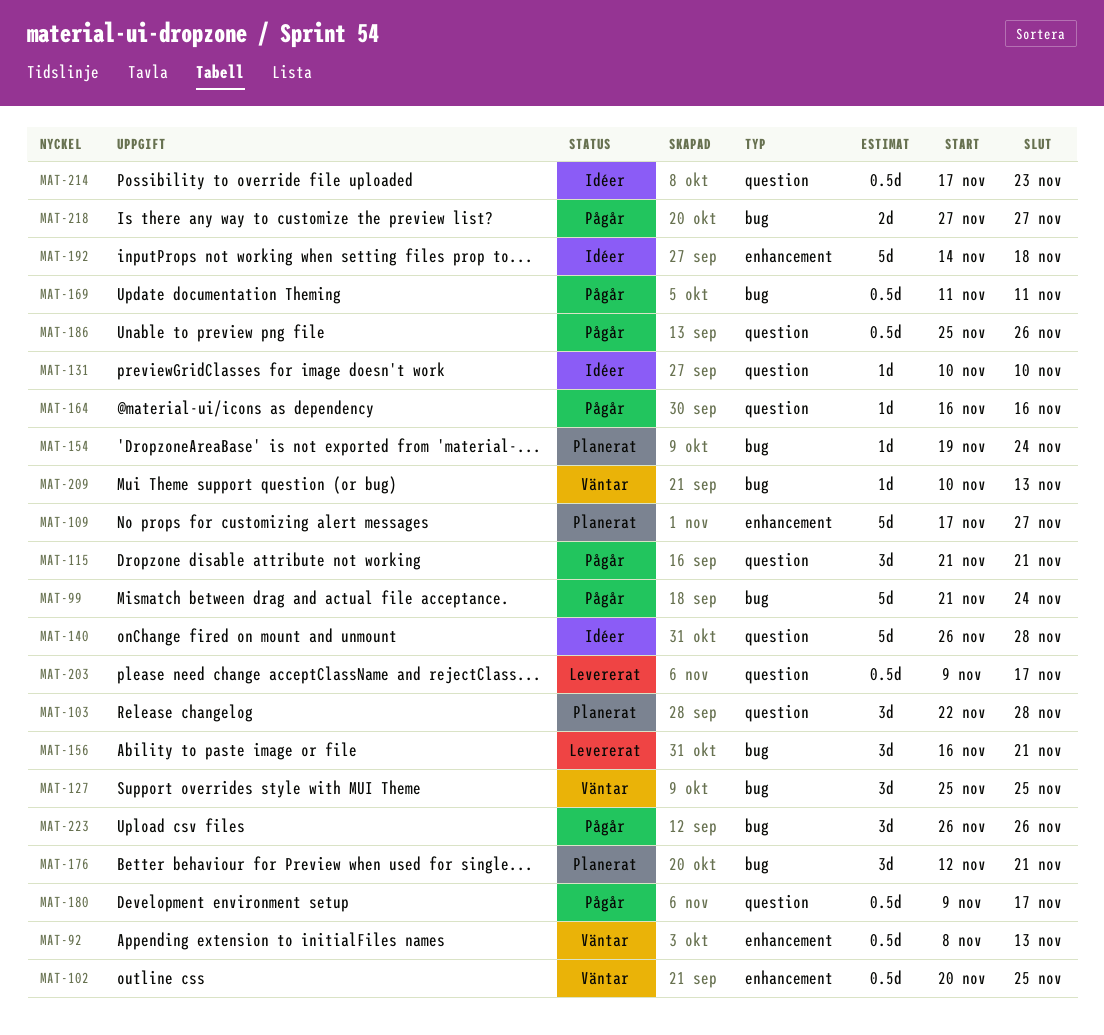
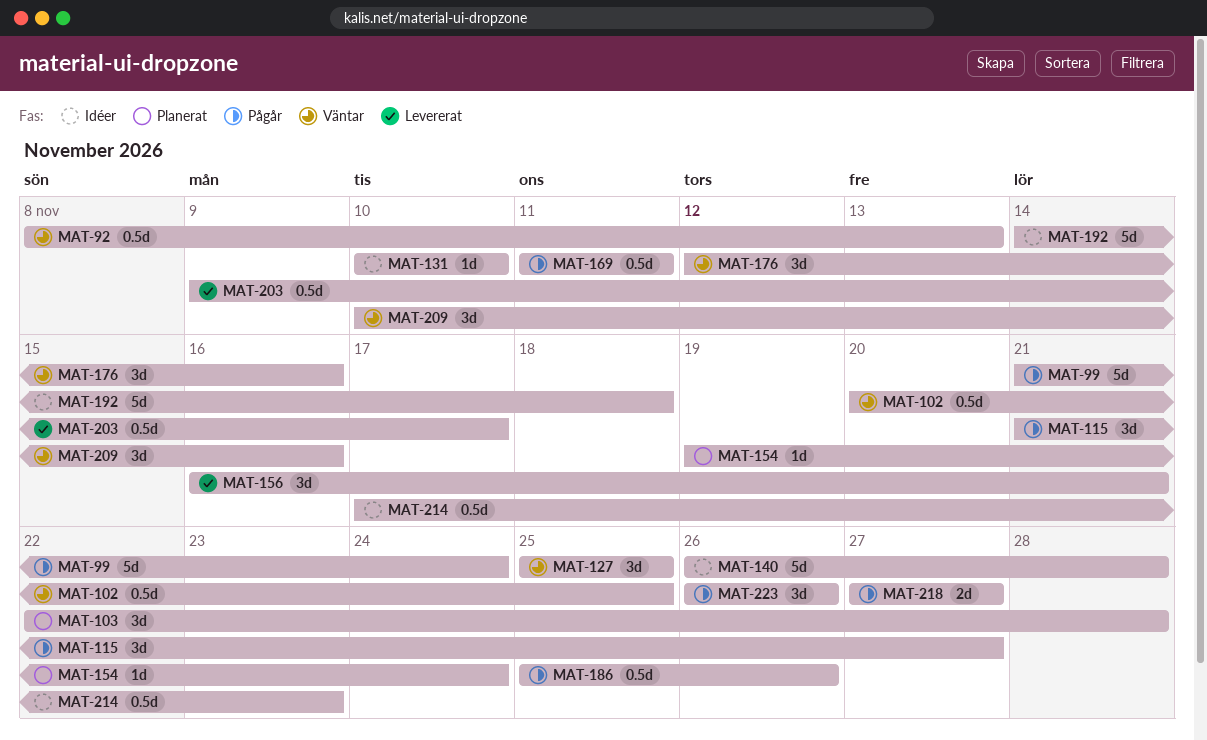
MAT-109: present -> none
MAT-115, due: Nov 21 -> Nov 27
MAT-164: present -> none
MAT-176, status: Planerat -> Väntar
MAT-176, due: Nov 21 -> Nov 16
MAT-180: present -> none
MAT-209, estimate: 1d -> 3d
MAT-209, due: Nov 13 -> Nov 16

